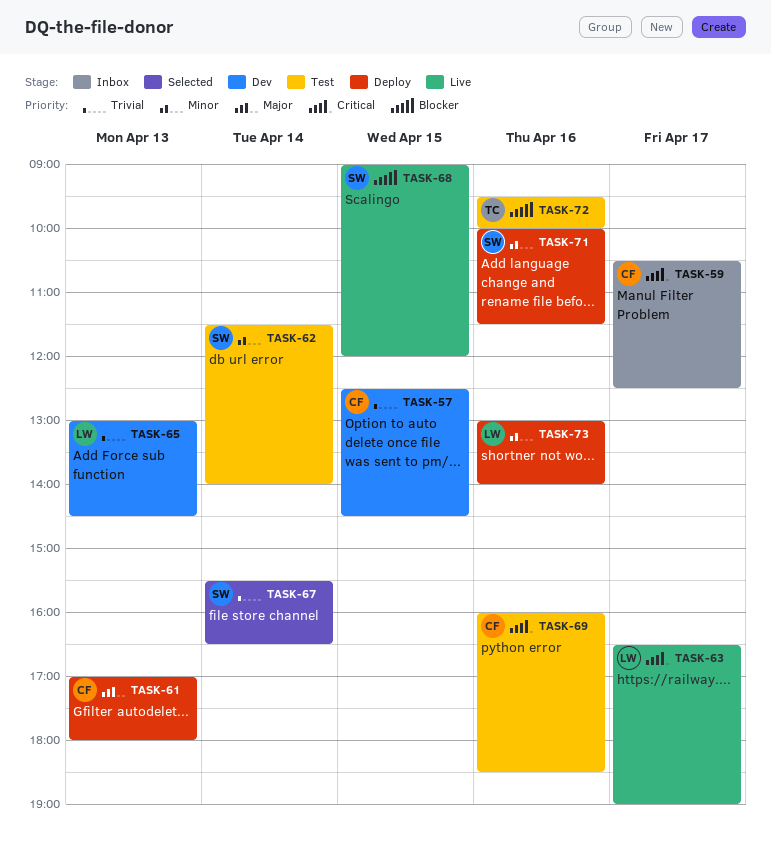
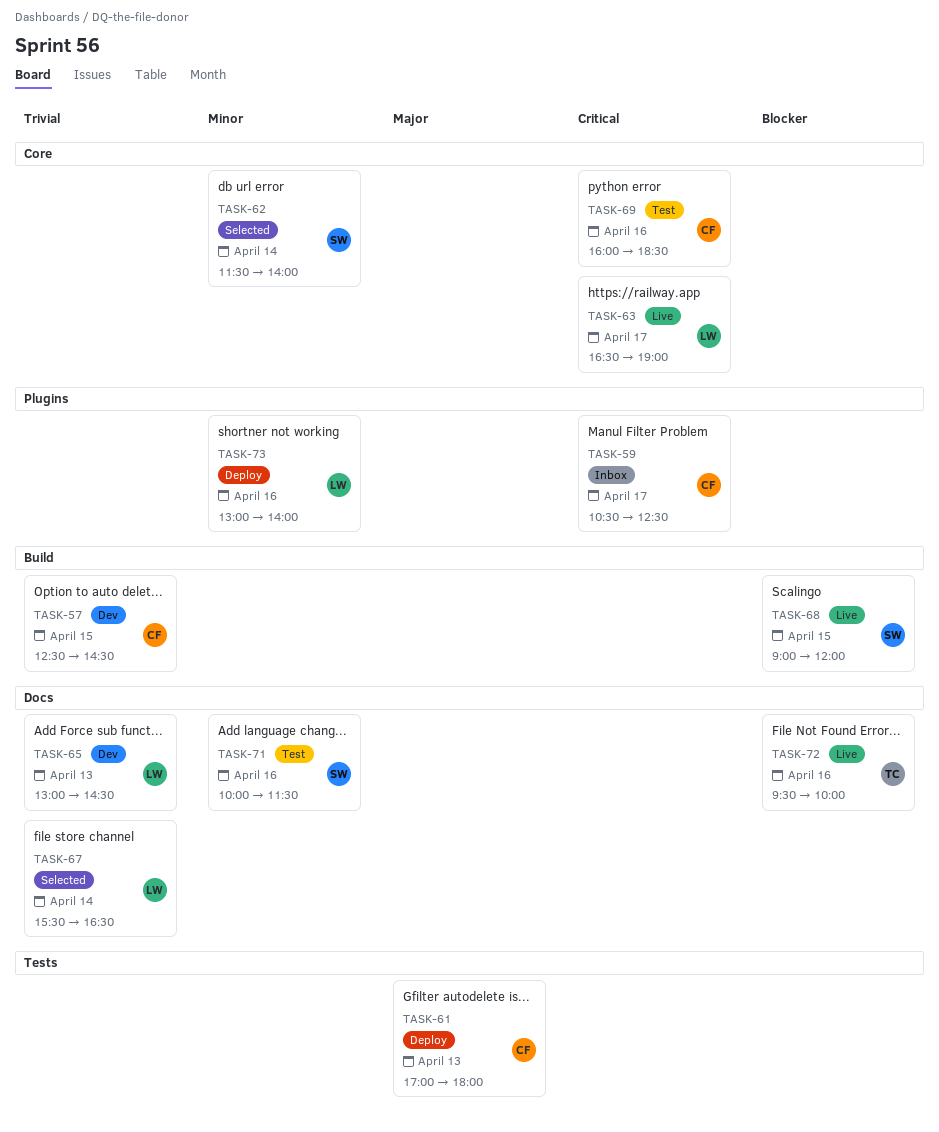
TASK-62, status: Test -> Selected
TASK-67, owner: SW -> LW
TASK-71, status: Deploy -> Test
TASK-72, status: Test -> Live

